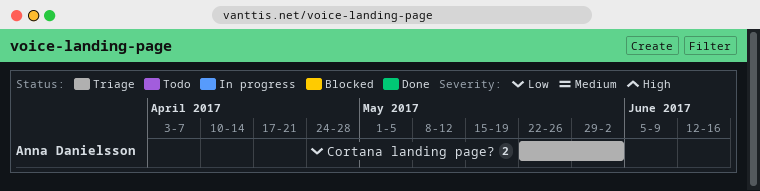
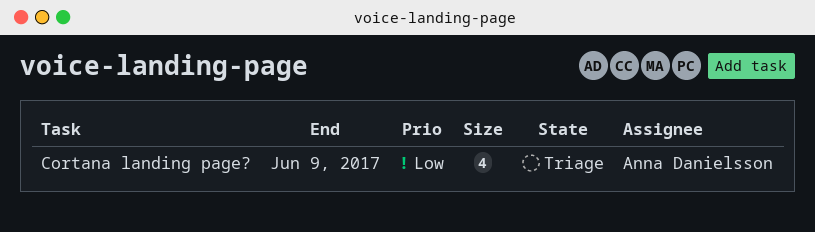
Cortana landing page?, estimate: 2 -> 4
Cortana landing page?, due: Jun 2 -> Jun 9

